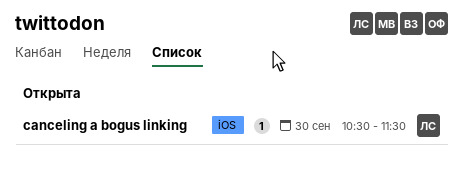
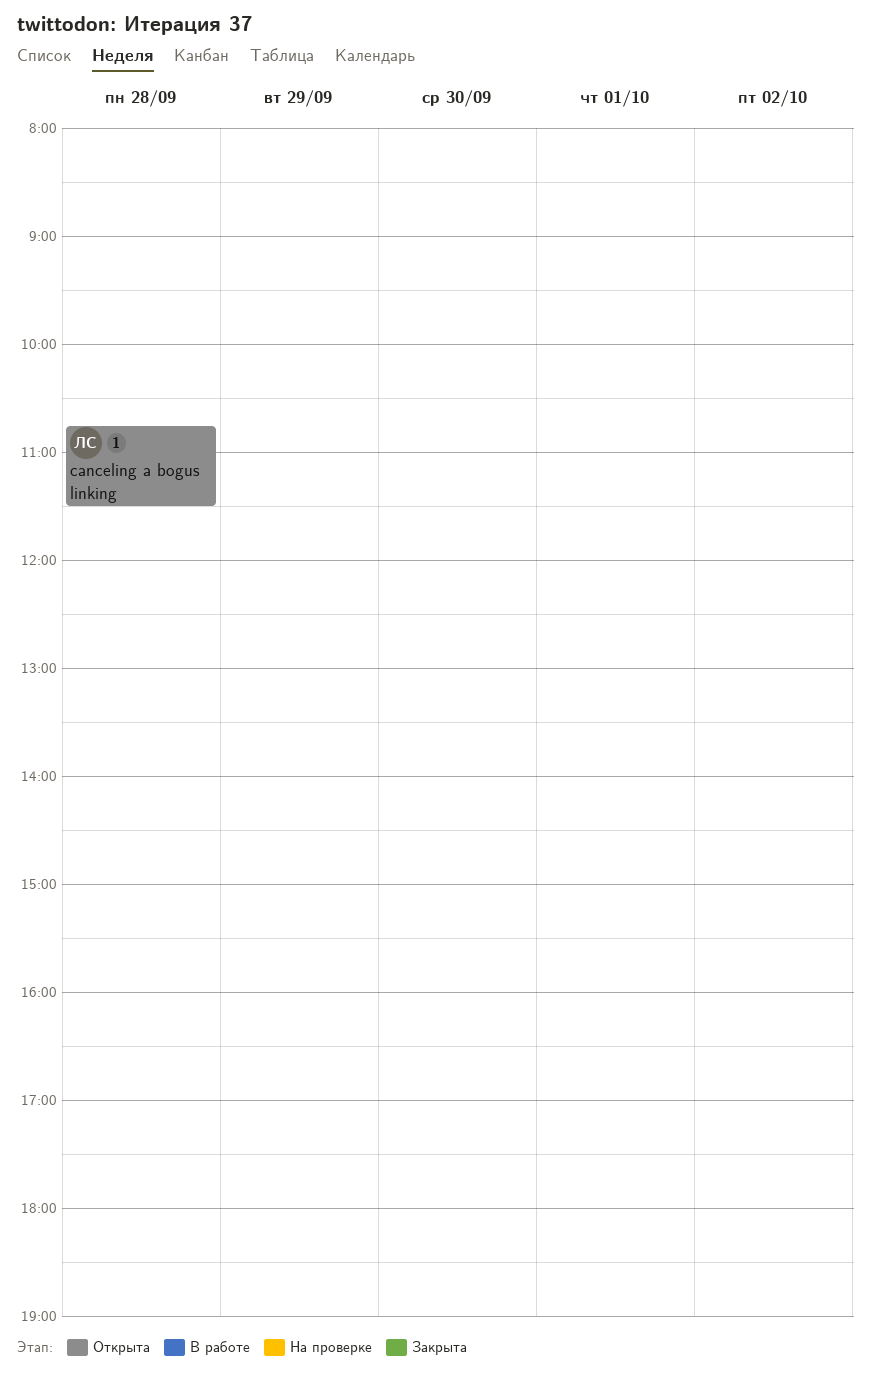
canceling a bogus linking, day: Sep 30 -> Sep 28
canceling a bogus linking, begins: 10:30 -> 10:45

